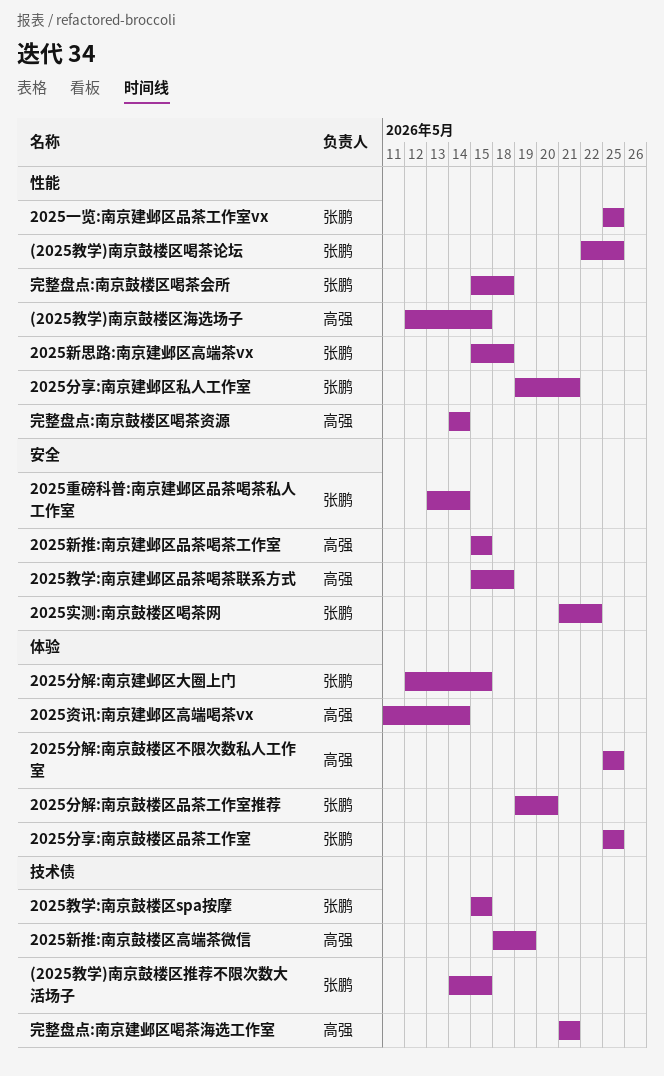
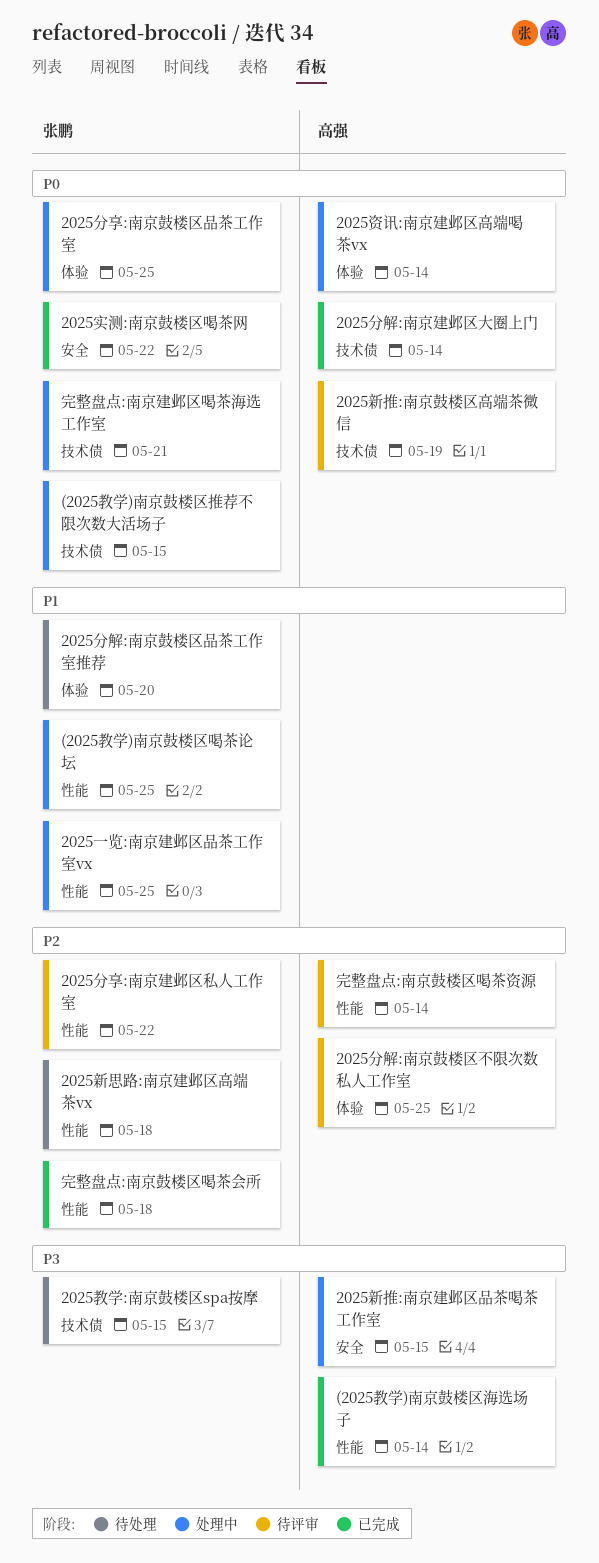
(2025教学)南京鼓楼区海选场子, due: May 15 -> May 14
2025分享:南京建邺区私人工作室, due: May 21 -> May 22
2025分解:南京建邺区大圈上门, owner: 张鹏 -> 高强
2025分解:南京建邺区大圈上门, label: 体验 -> 技术债
2025分解:南京建邺区大圈上门, due: May 15 -> May 14
2025教学:南京建邺区品茶喝茶联系方式: present -> none
2025重磅科普:南京建邺区品茶喝茶私人工作室: present -> none
完整盘点:南京建邺区喝茶海选工作室, owner: 高强 -> 张鹏

